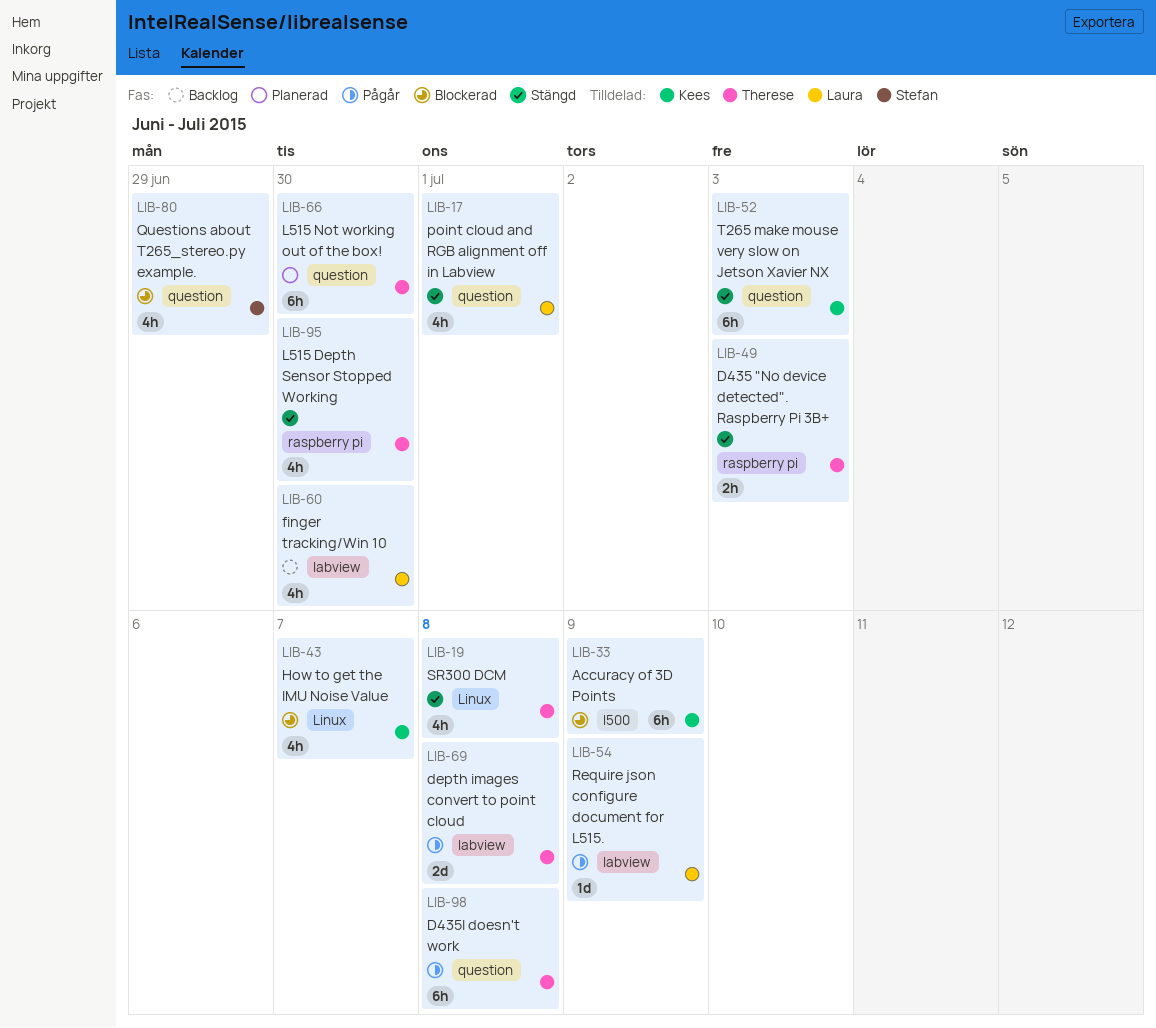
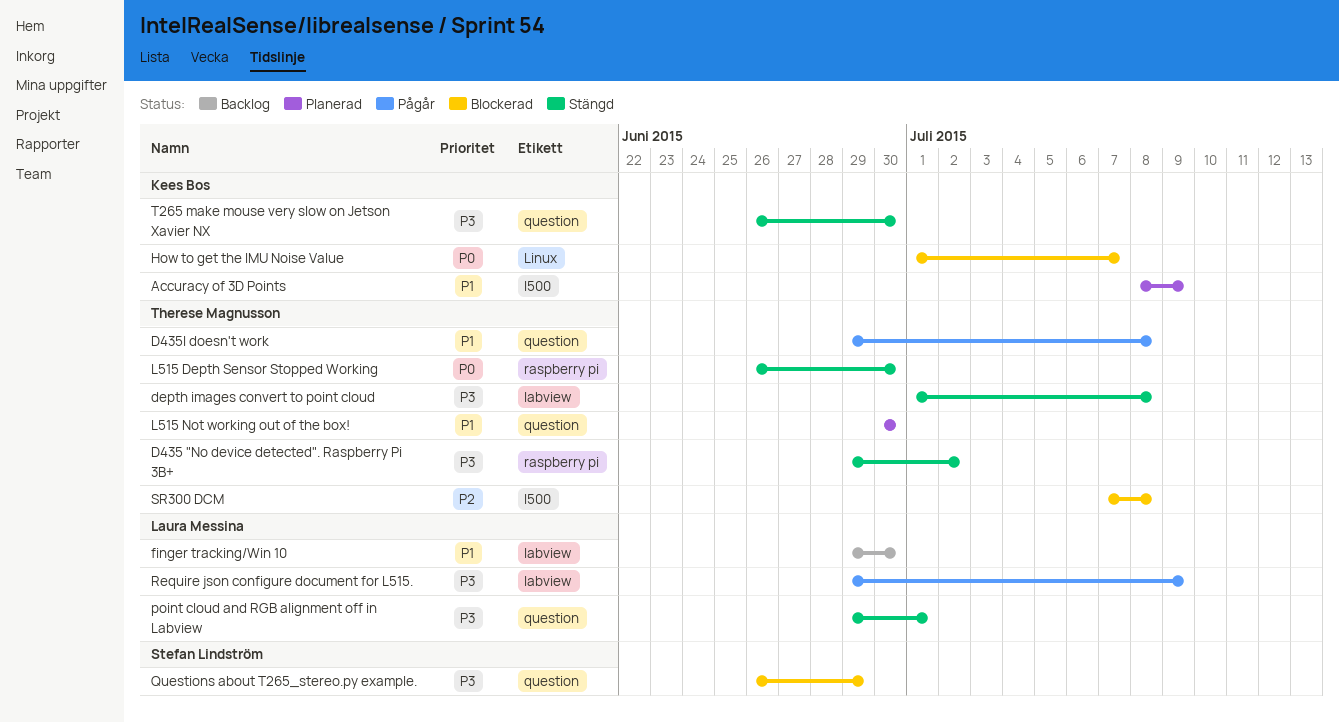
Accuracy of 3D Points, status: Blockerad -> Planerad
D435 "No device detected". Raspberry Pi 3B+, due: Jul 3 -> Jul 2
depth images convert to point cloud, status: Pågår -> Stängd
SR300 DCM, status: Stängd -> Blockerad
SR300 DCM, label: Linux -> l500
T265 make mouse very slow on Jetson Xavier NX, due: Jul 3 -> Jun 30

